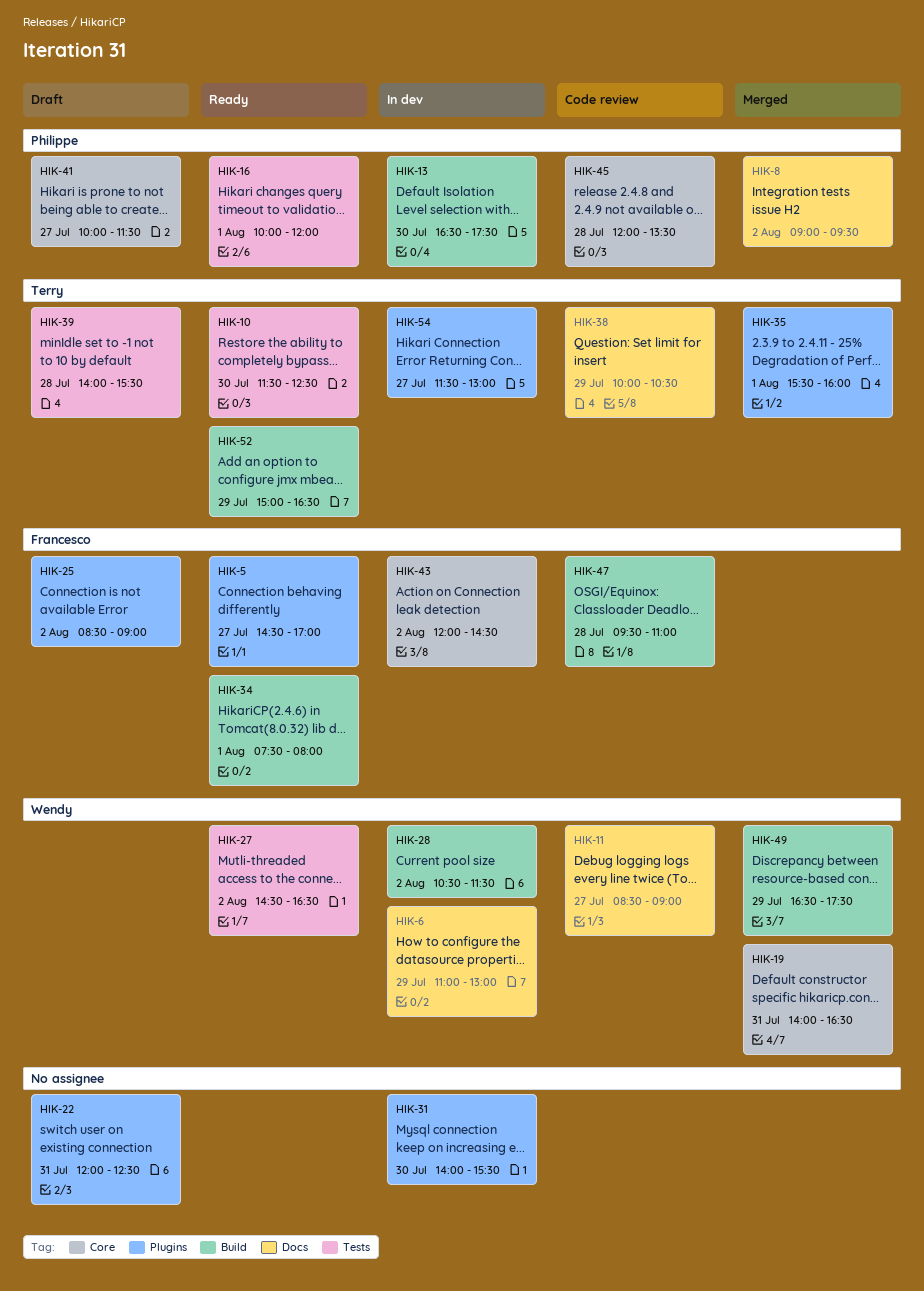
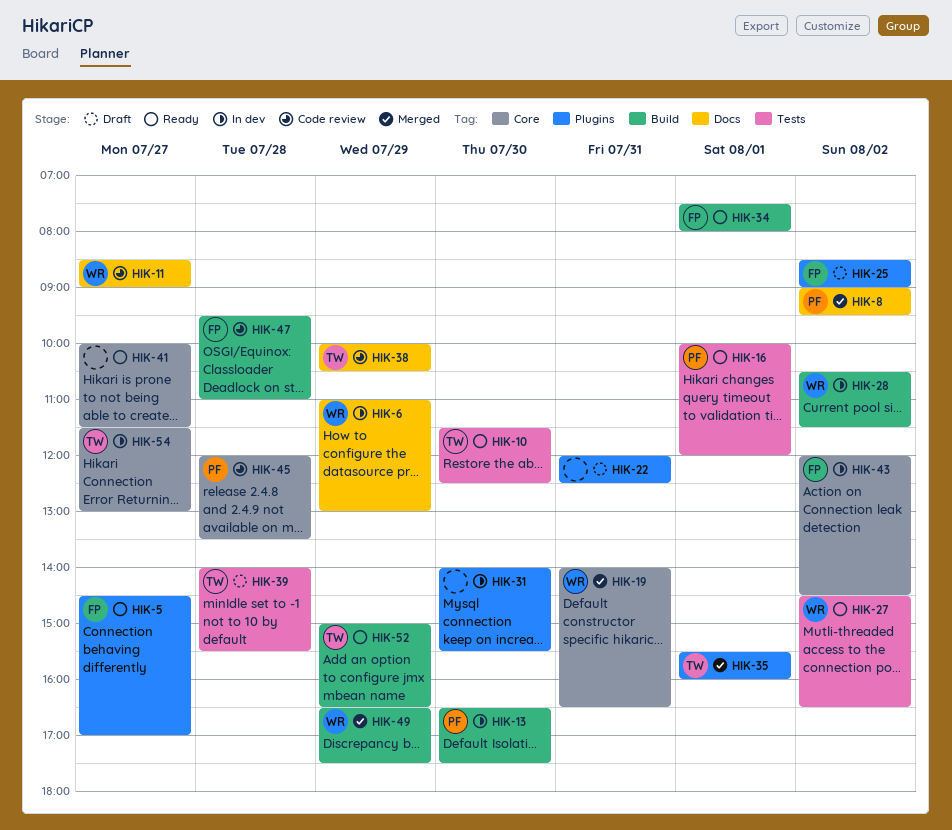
HIK-41, status: Draft -> Ready
HIK-41, owner: Philippe -> none
HIK-54, label: Plugins -> Core

